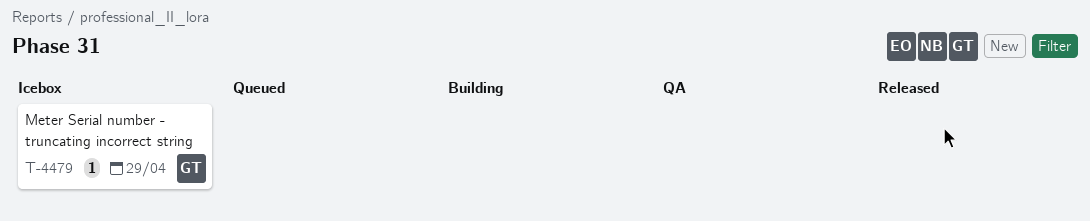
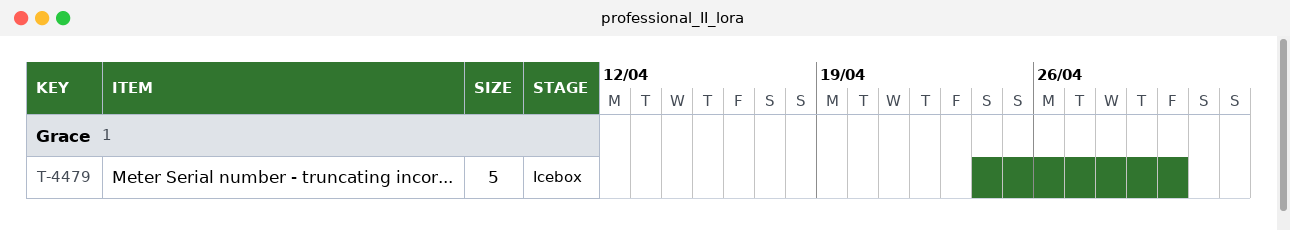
T-4479, estimate: 1 -> 5
T-4479, due: Apr 29 -> Apr 30

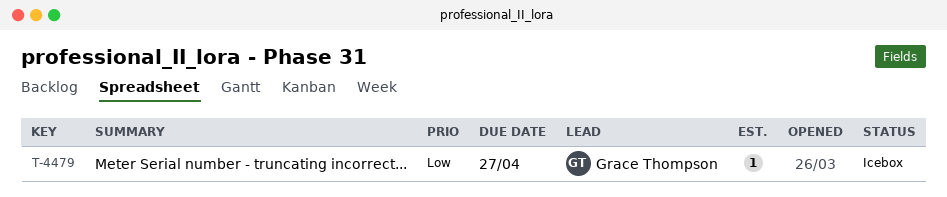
T-4479, estimate: 5 -> 1
T-4479, due: Apr 30 -> Apr 27

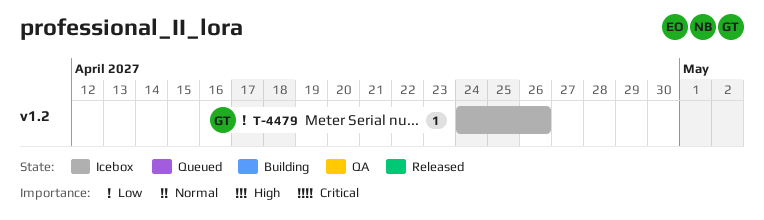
T-4479, due: Apr 27 -> Apr 26

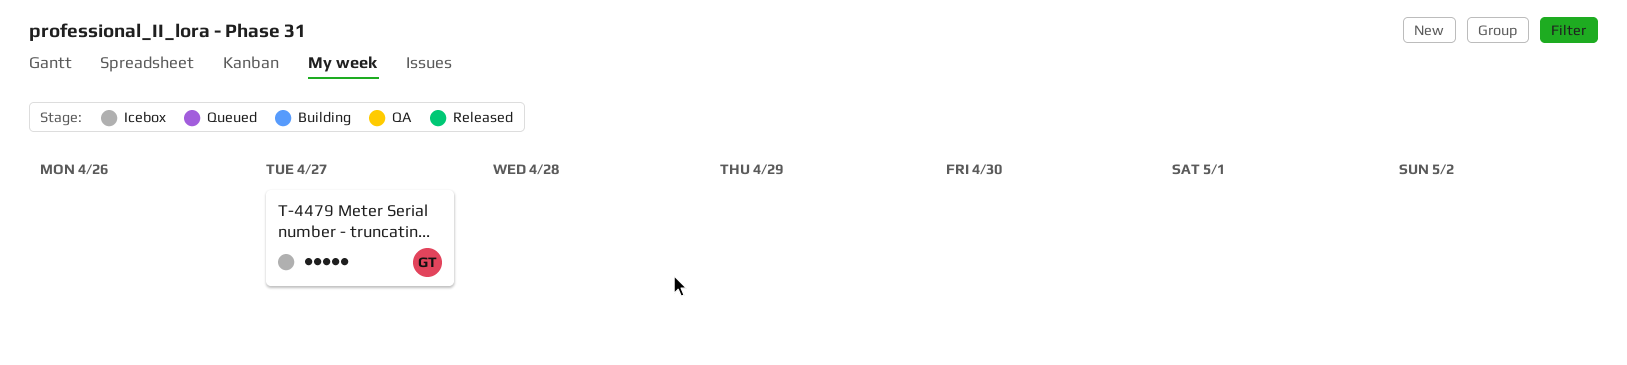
T-4479, estimate: 1 -> 5
T-4479, due: Apr 26 -> Apr 27

